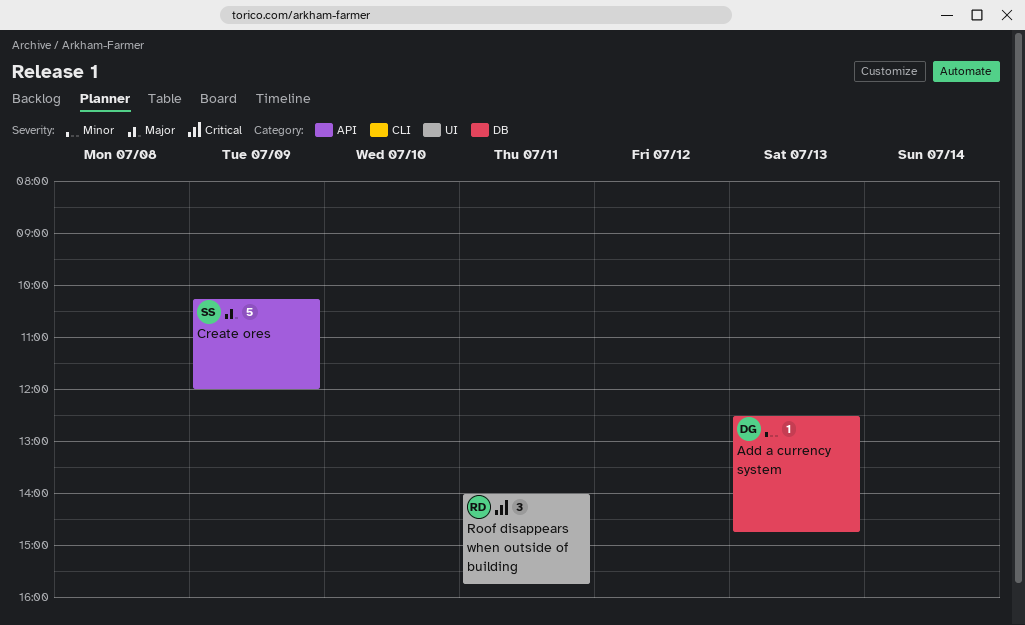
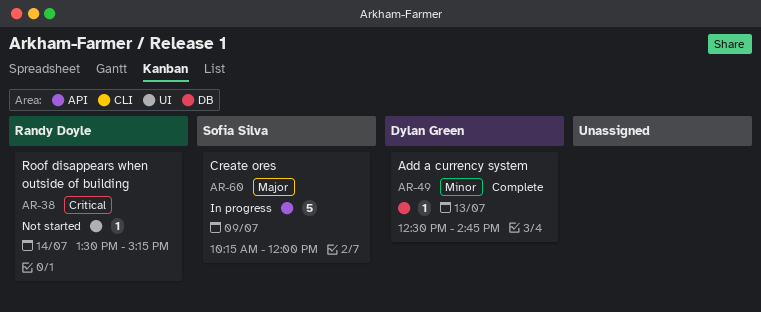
Roof disappears when outside of building, estimate: 3 -> 1
Roof disappears when outside of building, day: Jul 11 -> Jul 14
Roof disappears when outside of building, begins: 14:00 -> 13:30
Roof disappears when outside of building, ends: 15:45 -> 15:15

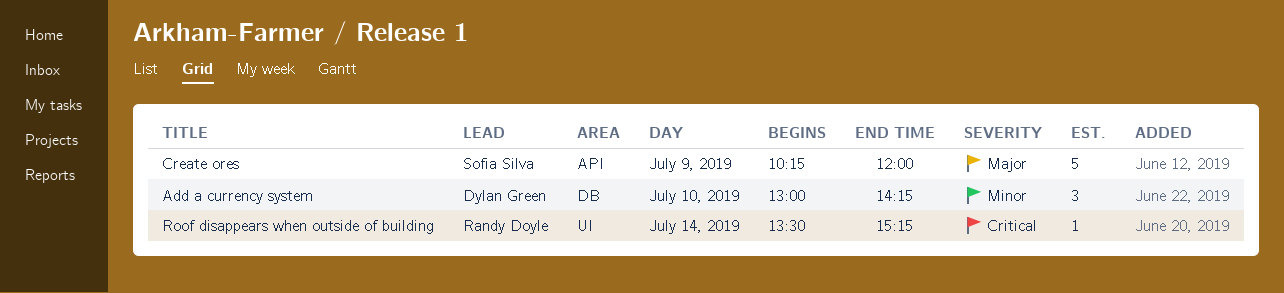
Add a currency system, estimate: 1 -> 3
Add a currency system, day: Jul 13 -> Jul 10
Add a currency system, begins: 12:30 -> 13:00
Add a currency system, ends: 14:45 -> 14:15

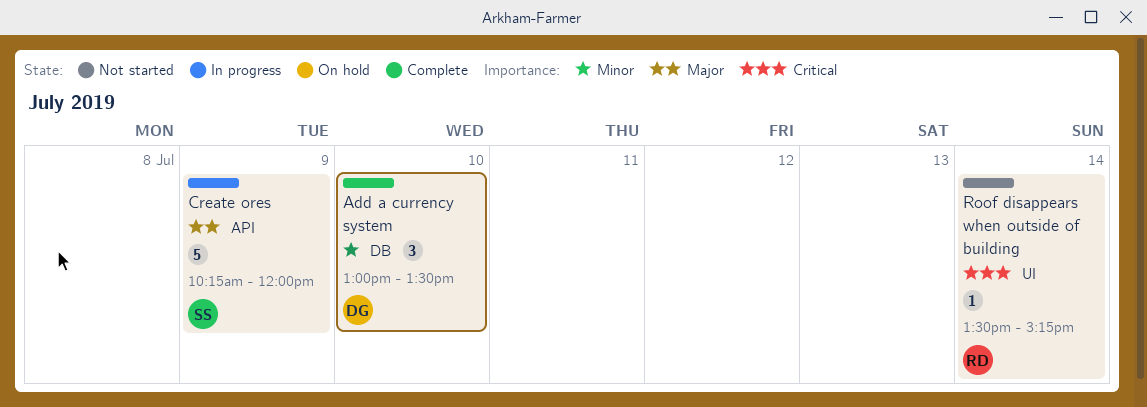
Add a currency system, ends: 14:15 -> 13:30

